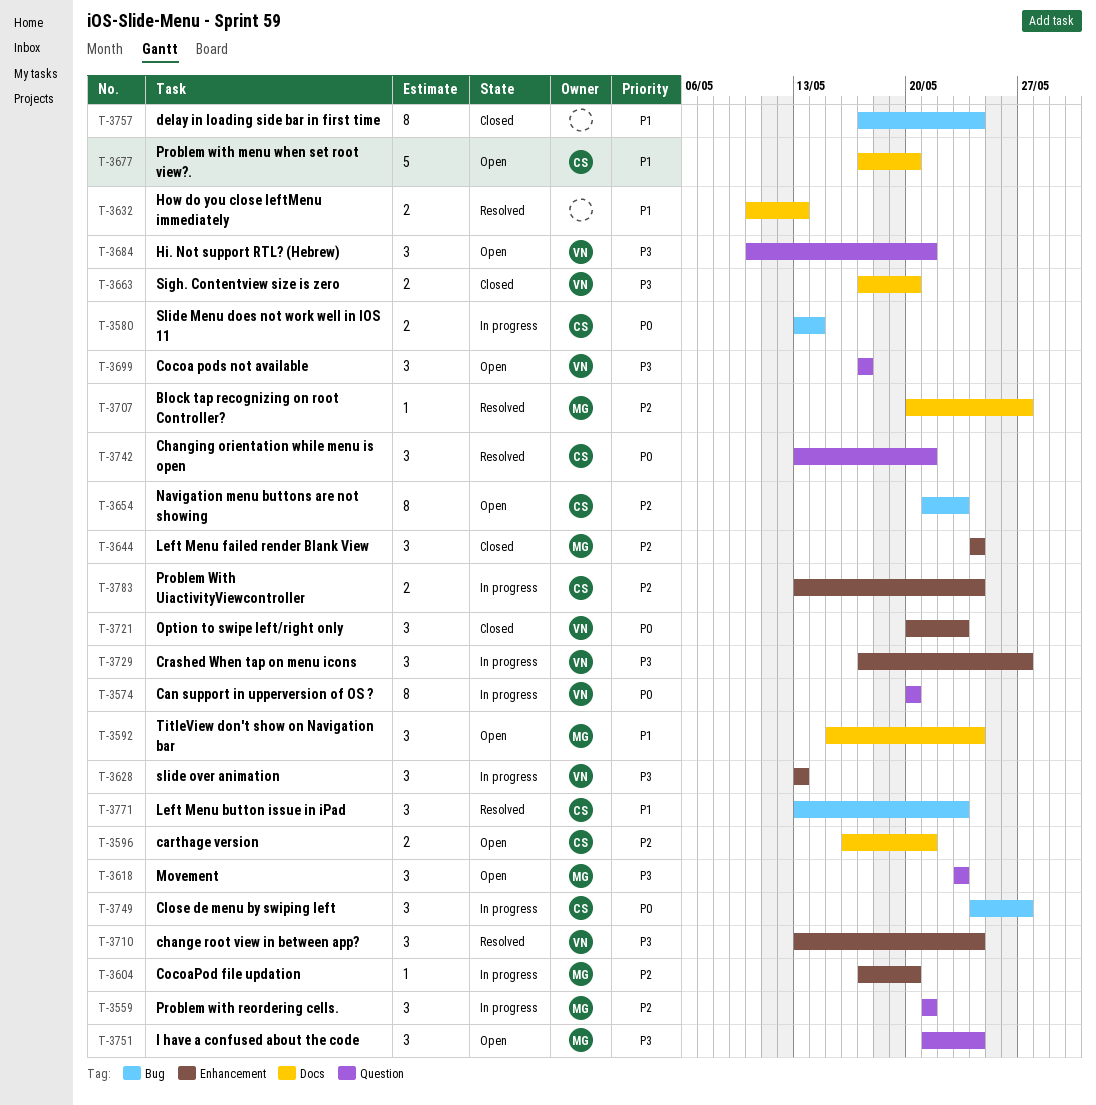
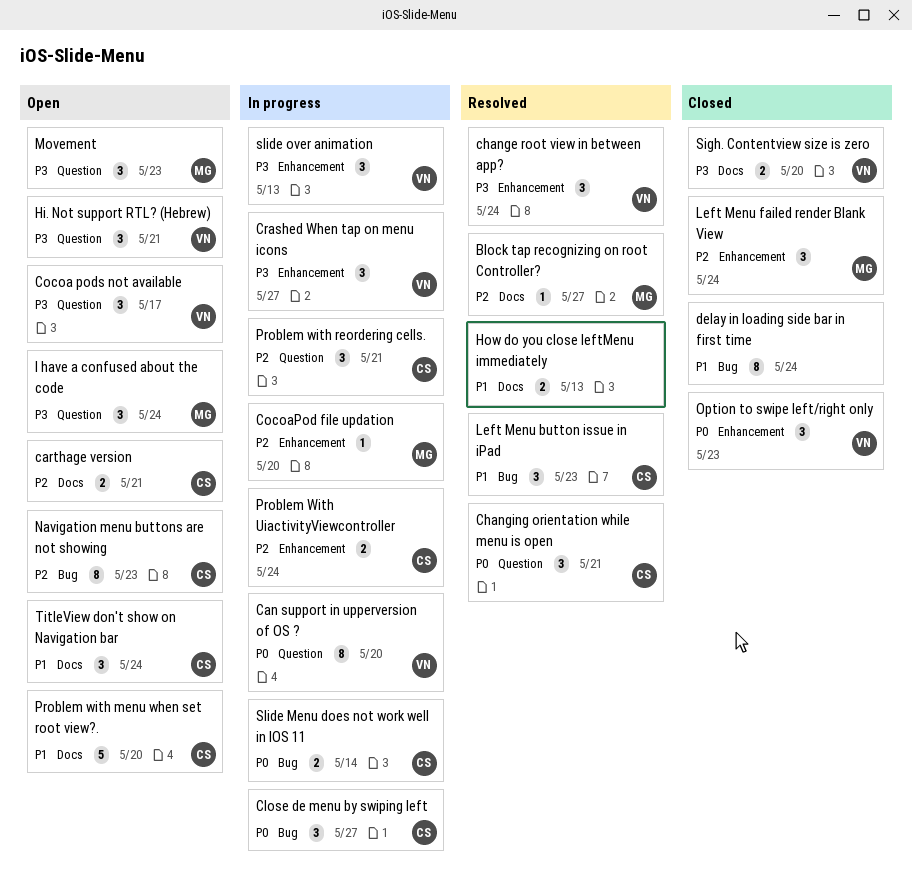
Problem with reordering cells., owner: MG -> CS
TitleView don't show on Navigation bar, owner: MG -> CS

